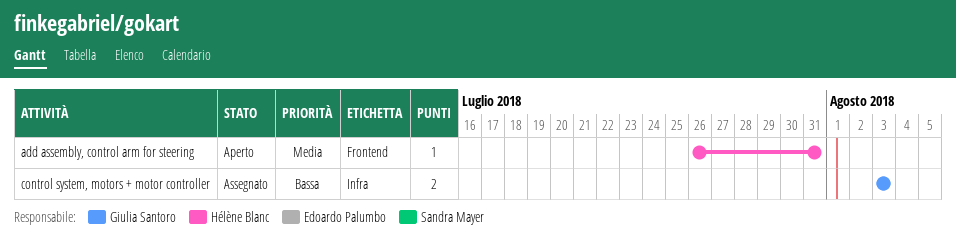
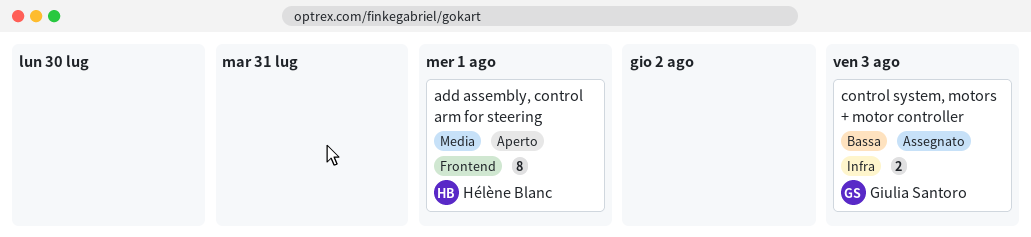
add assembly, control arm for steering, estimate: 1 -> 8
add assembly, control arm for steering, due: Jul 31 -> Aug 1

